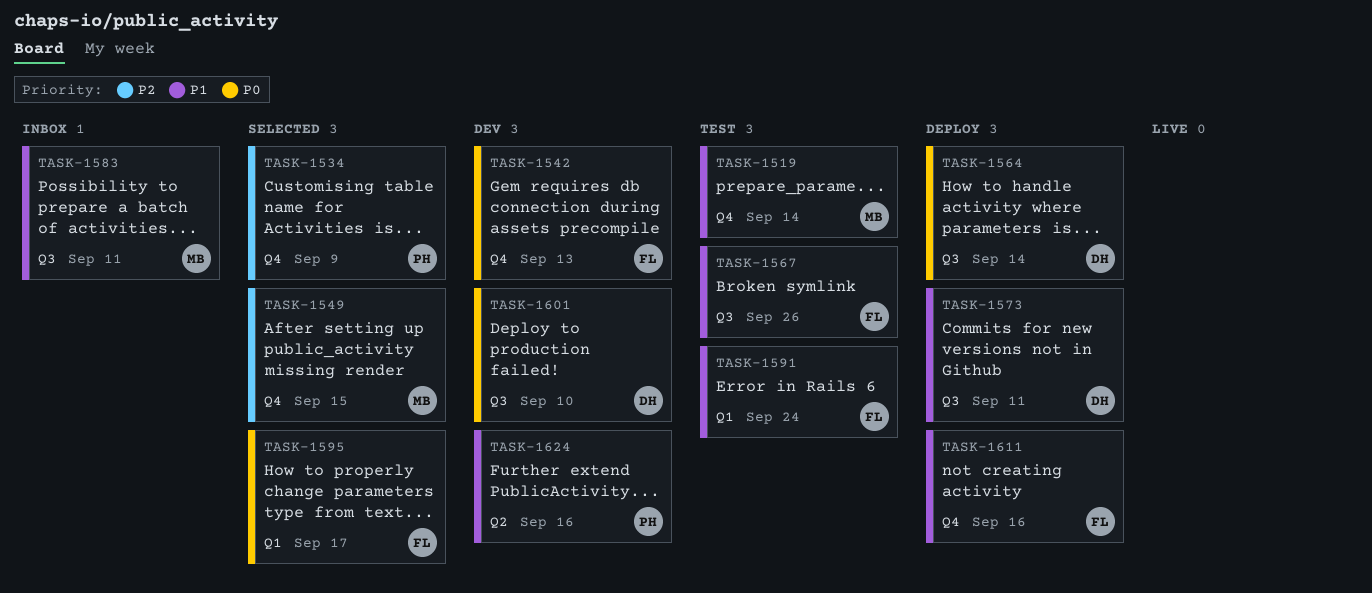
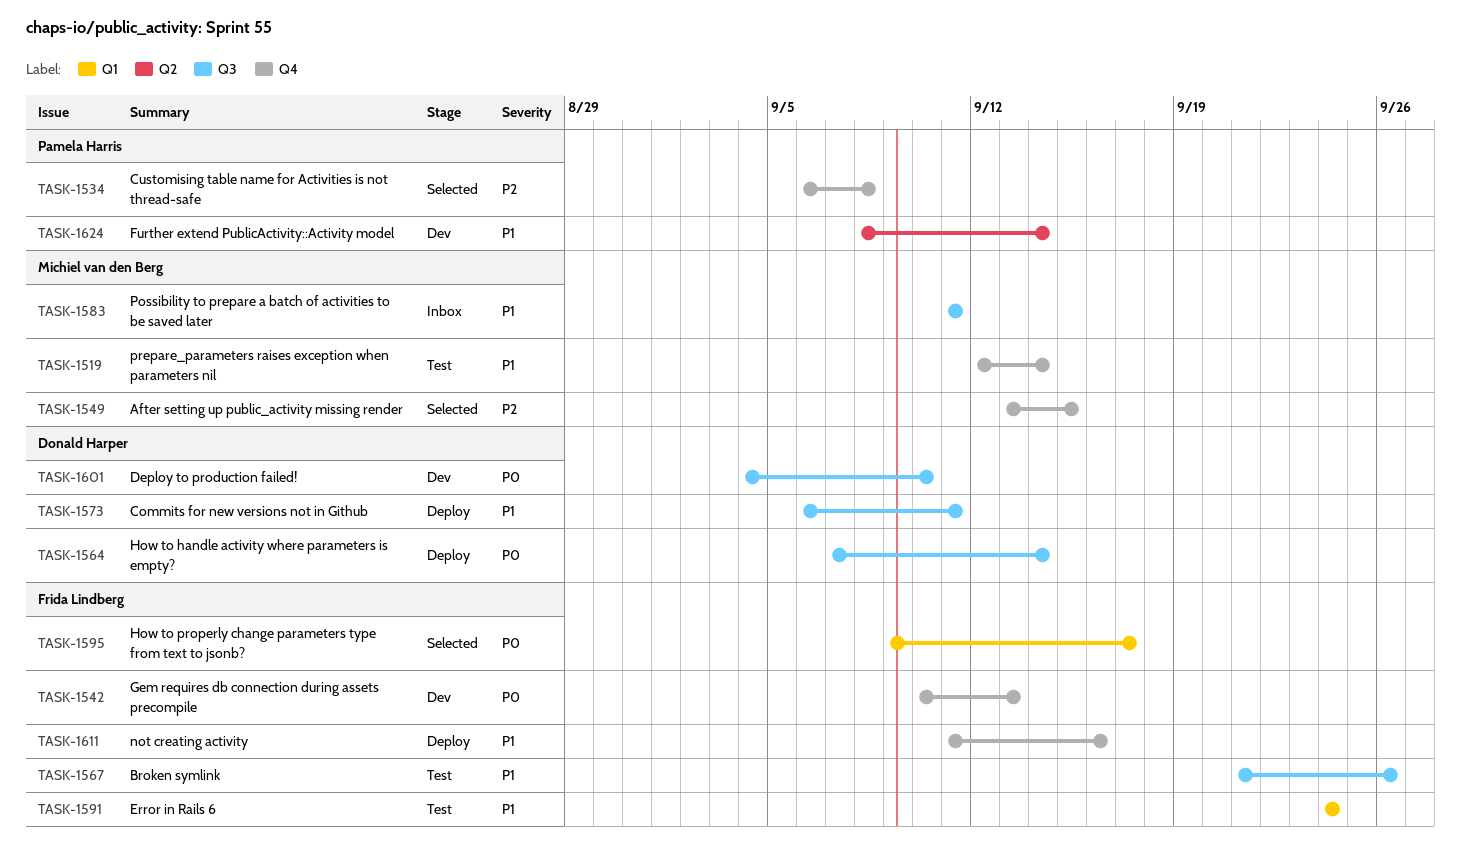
TASK-1534, due: Sep 9 -> Sep 8
TASK-1624, due: Sep 16 -> Sep 14

